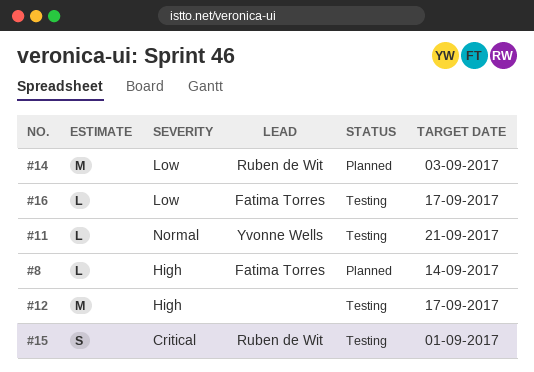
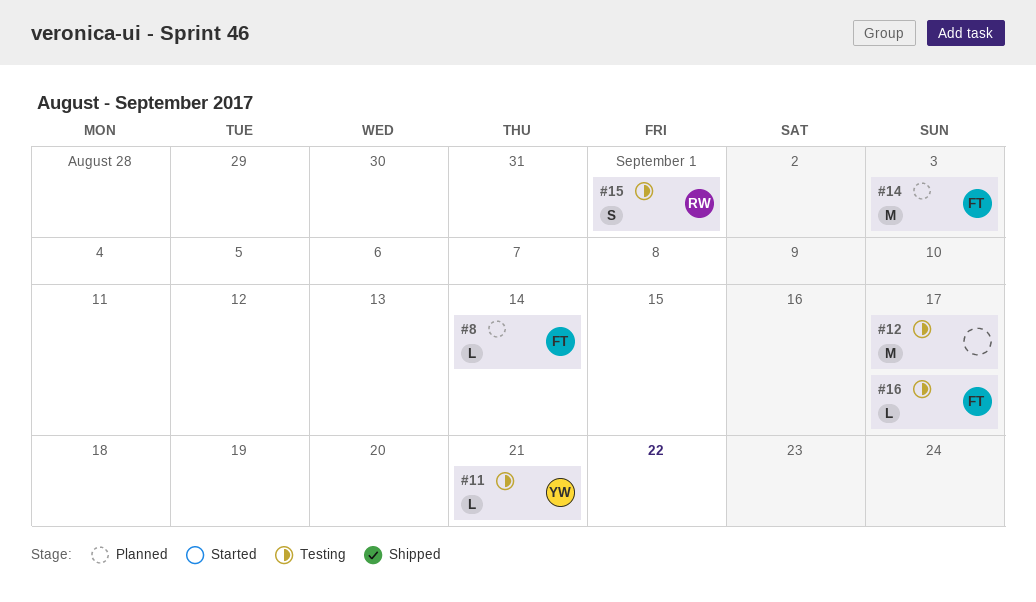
#14, owner: Ruben de Wit -> Fatima Torres

